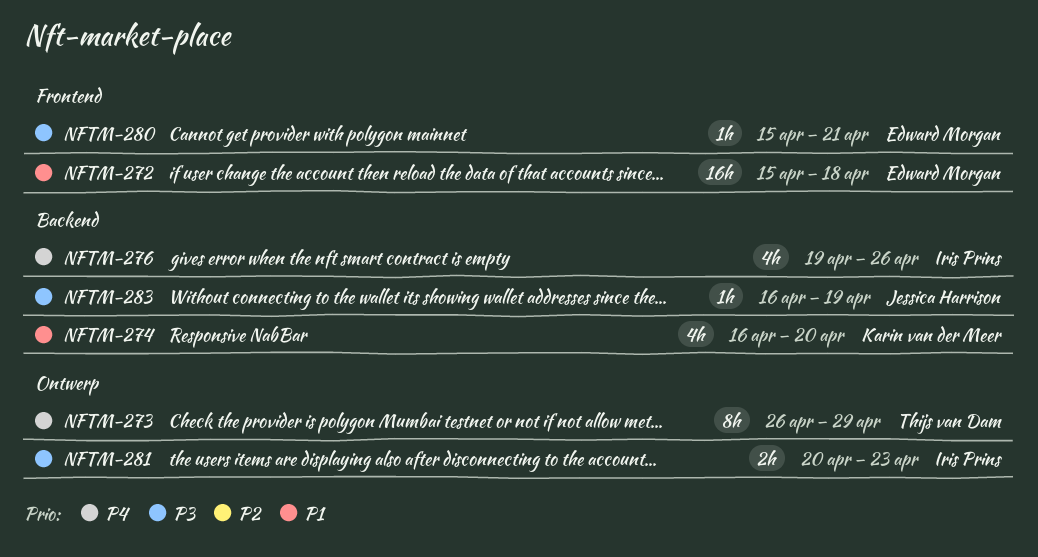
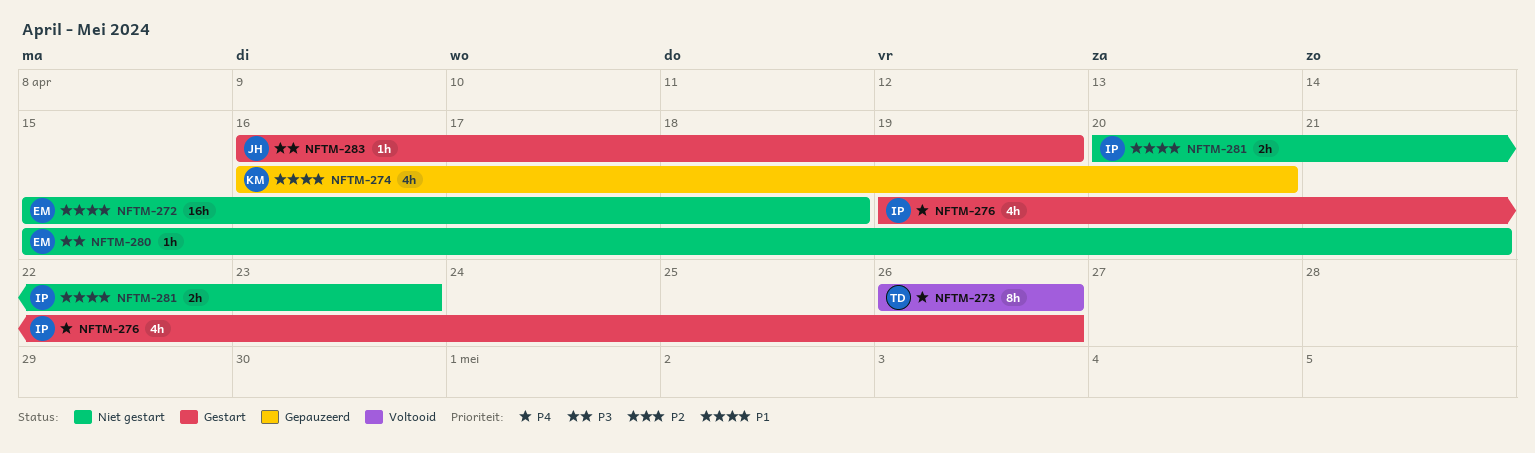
NFTM-273, due: Apr 29 -> Apr 26
NFTM-281, priority: P3 -> P1

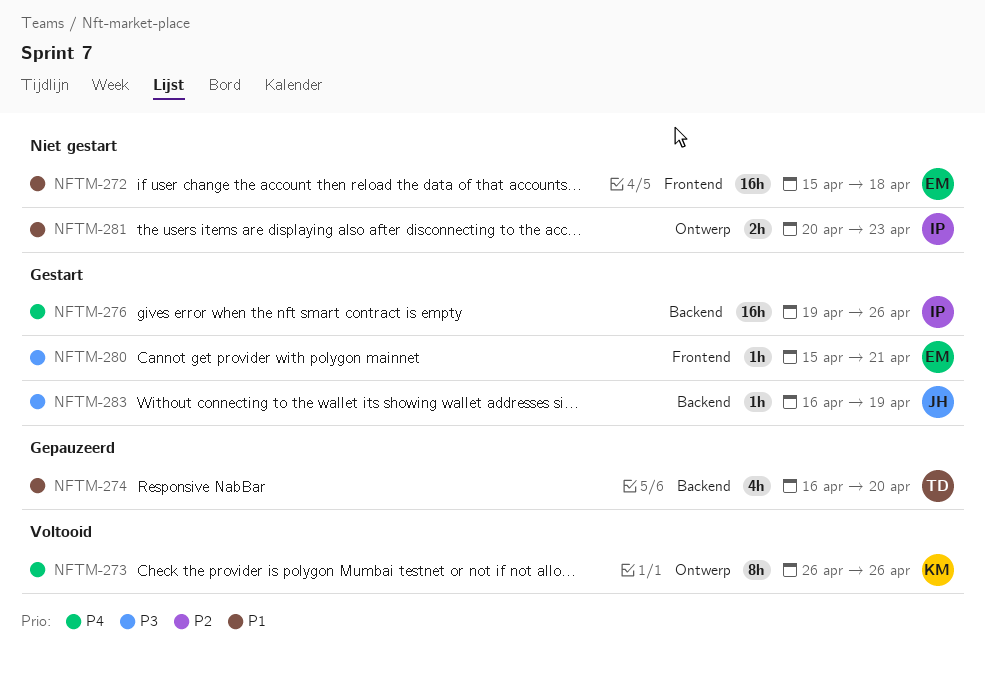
NFTM-273, owner: TD -> KM
NFTM-274, owner: KM -> TD
NFTM-276, estimate: 4h -> 16h
NFTM-280, status: Niet gestart -> Gestart

